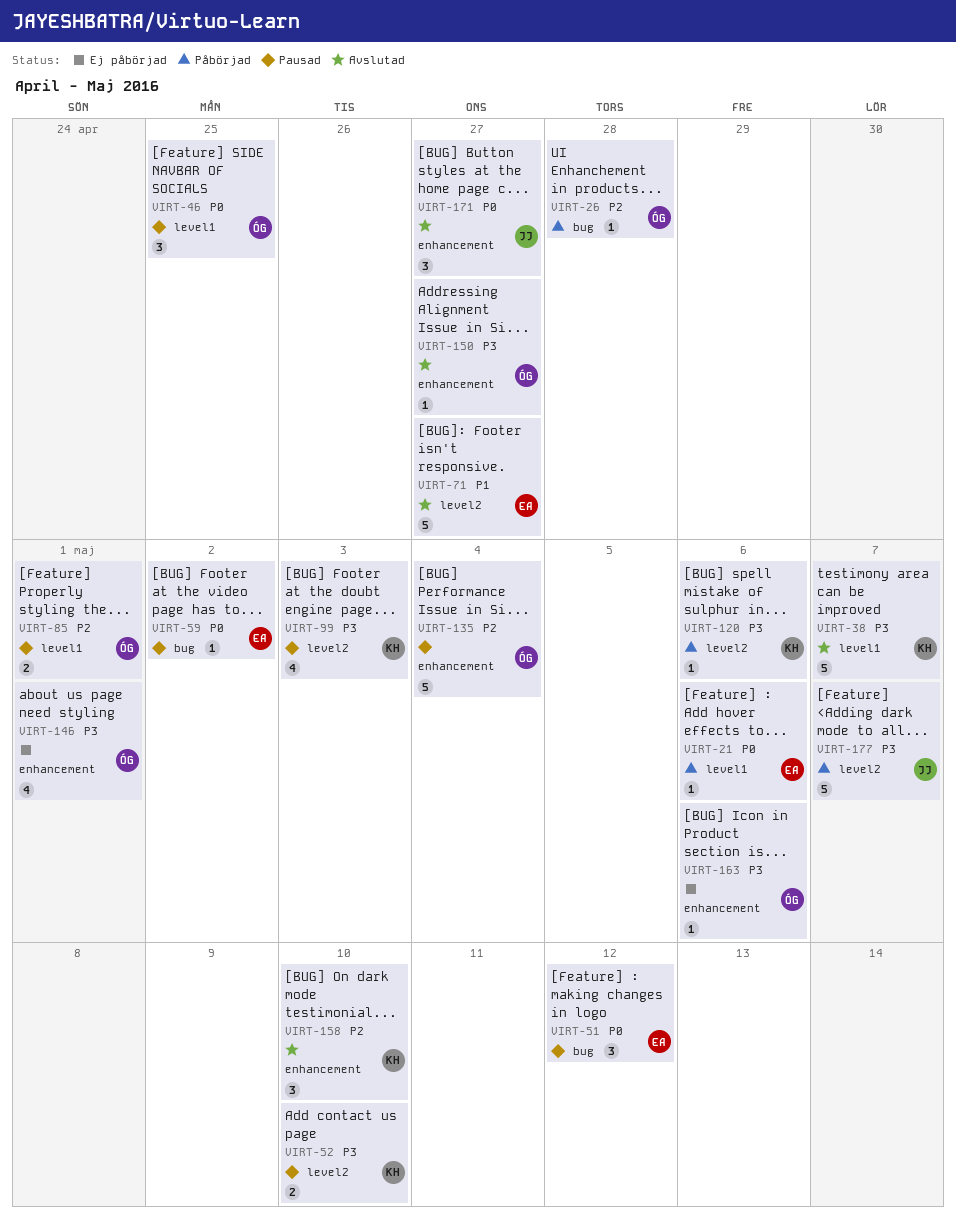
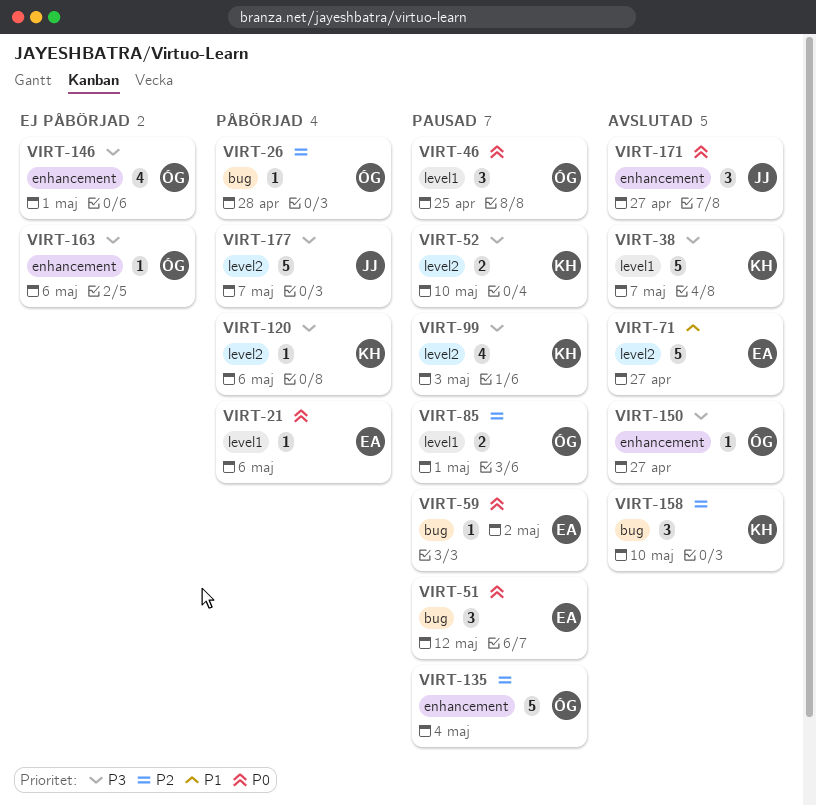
VIRT-158, label: enhancement -> bug

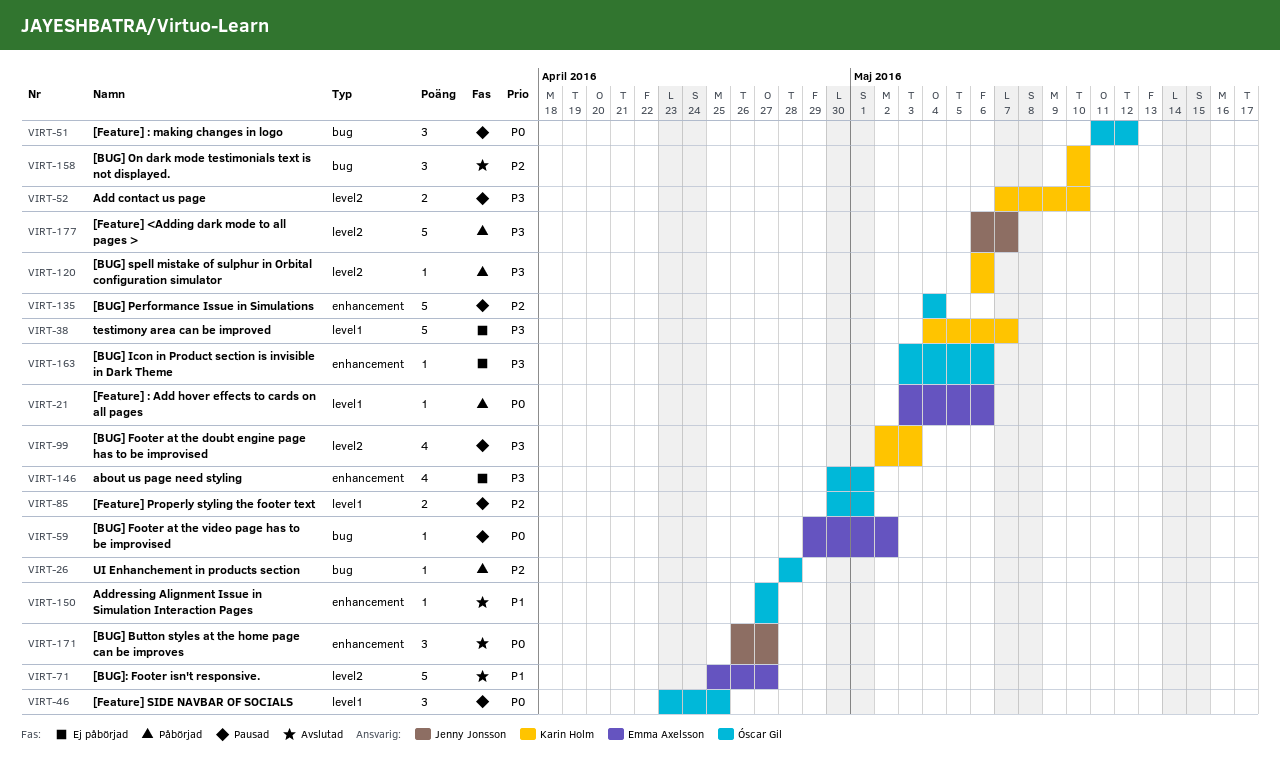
VIRT-38, status: Avslutad -> Ej påbörjad
VIRT-51, owner: Emma Axelsson -> Óscar Gil
VIRT-150, priority: P3 -> P1

